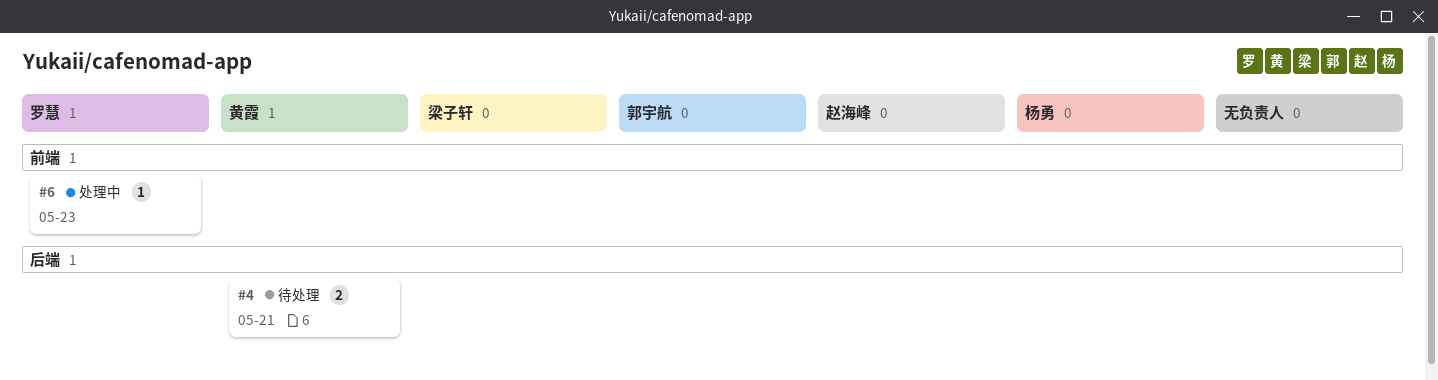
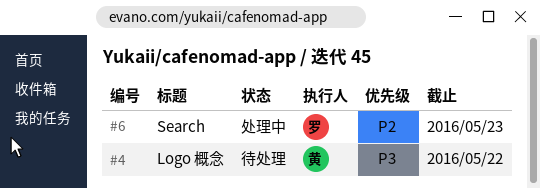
#4, due: May 21 -> May 22

